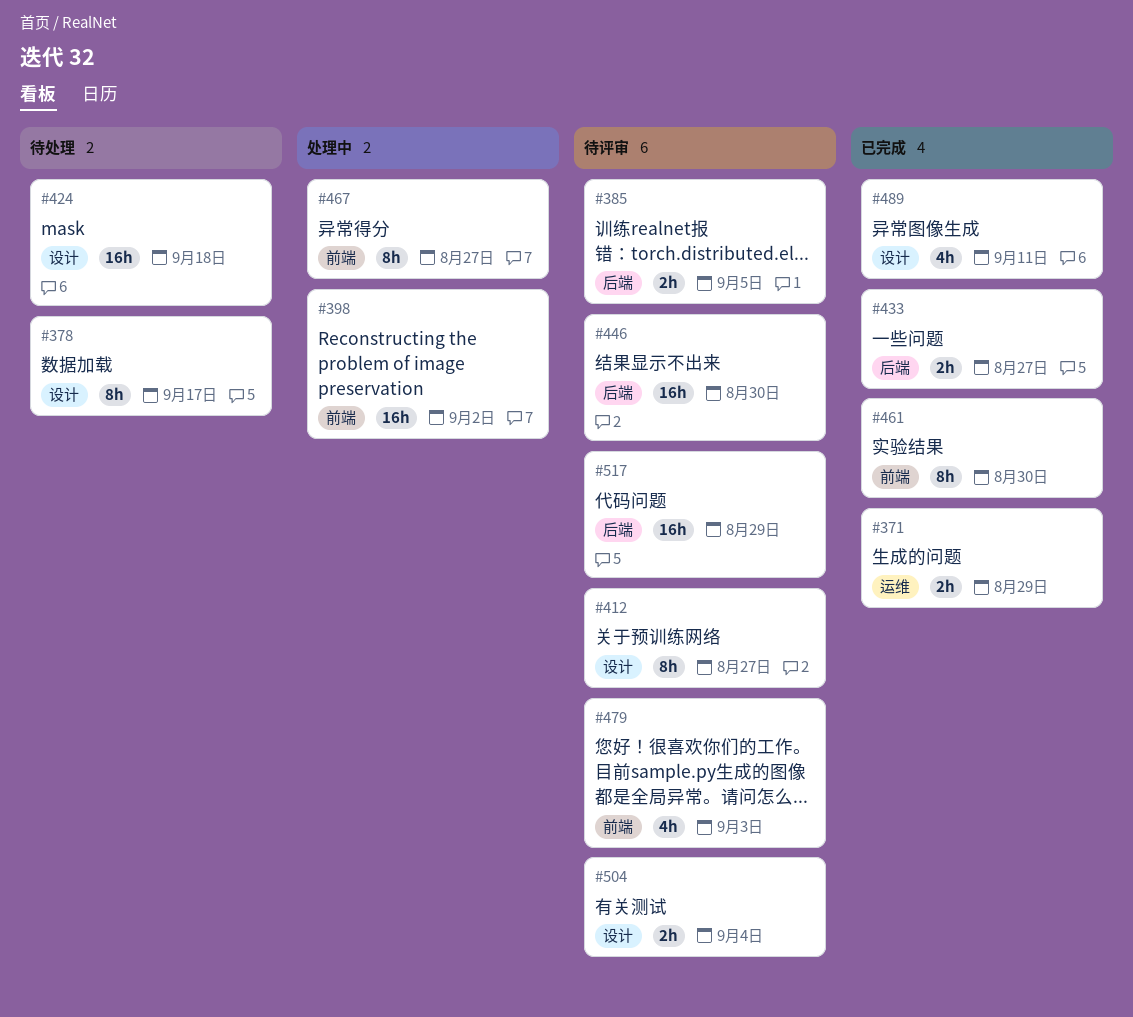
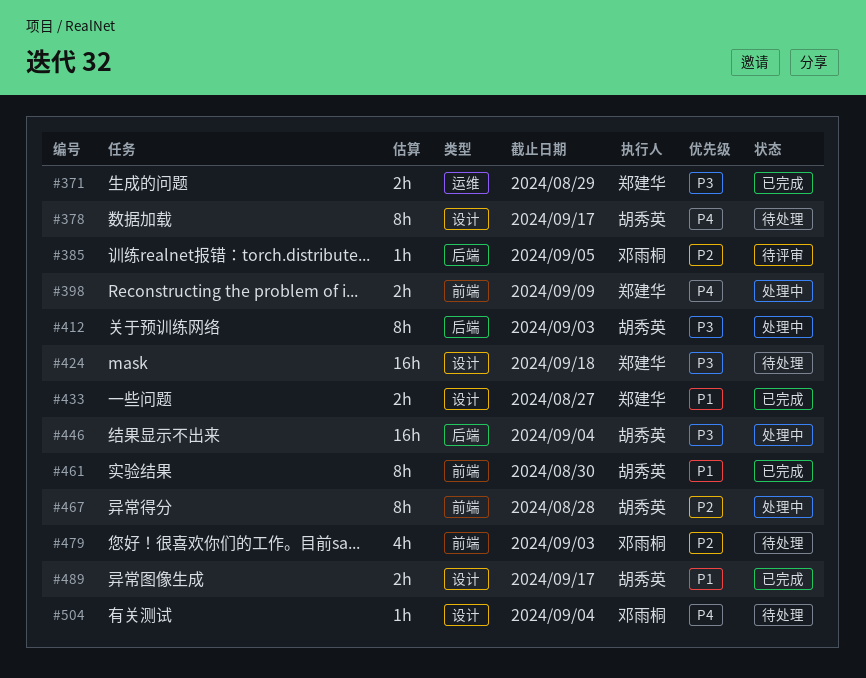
#385, estimate: 2h -> 1h
#398, estimate: 16h -> 2h
#398, due: Sep 2 -> Sep 9
#412, status: 待评审 -> 处理中
#412, label: 设计 -> 后端
#412, due: Aug 27 -> Sep 3
#433, label: 后端 -> 设计
#446, status: 待评审 -> 处理中
#446, due: Aug 30 -> Sep 4
#467, due: Aug 27 -> Aug 28
#479, status: 待评审 -> 待处理
#489, estimate: 4h -> 2h
#489, due: Sep 11 -> Sep 17
#504, status: 待评审 -> 待处理
#504, estimate: 2h -> 1h
#517: present -> none

